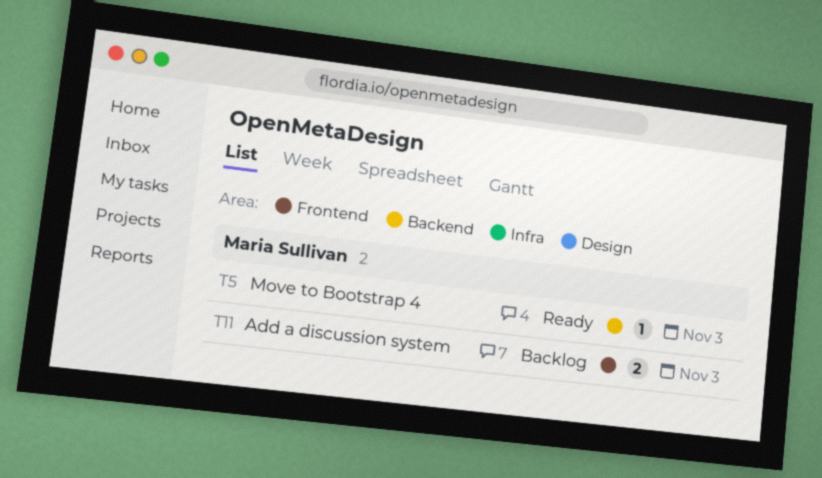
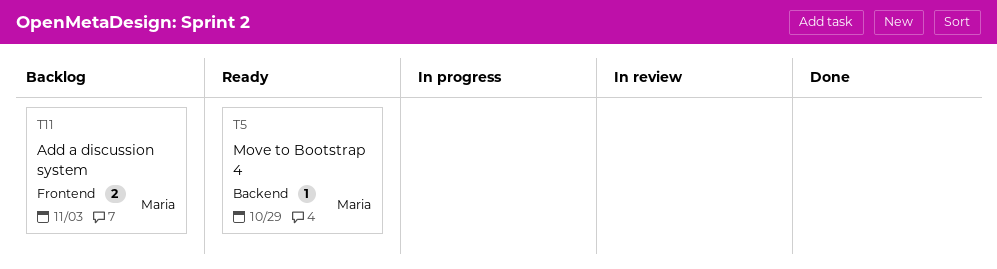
T5, due: Nov 3 -> Oct 29

